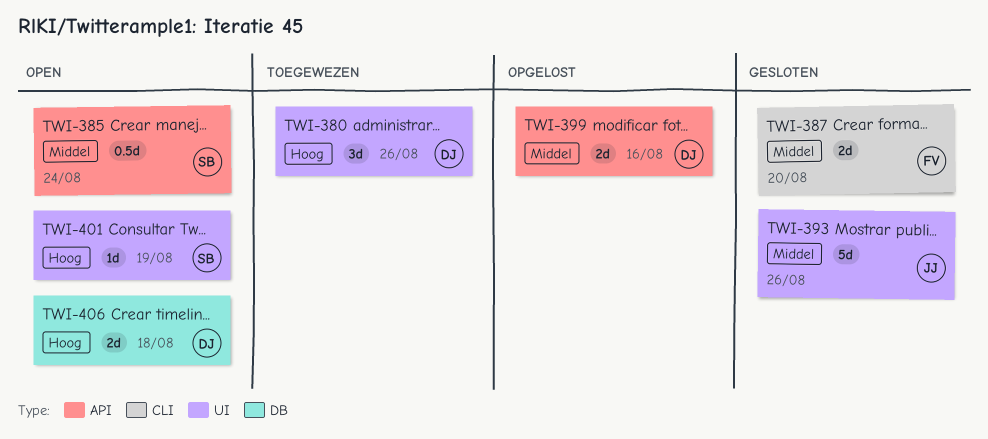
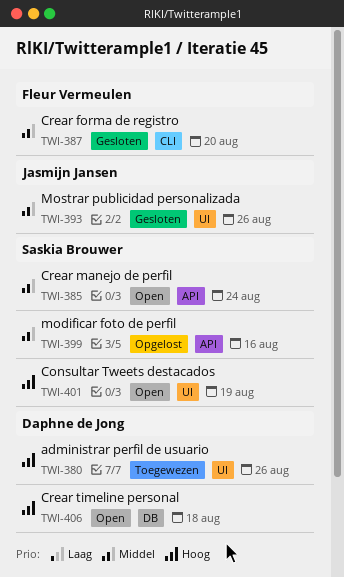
TWI-399, owner: Daphne de Jong -> Saskia Brouwer

